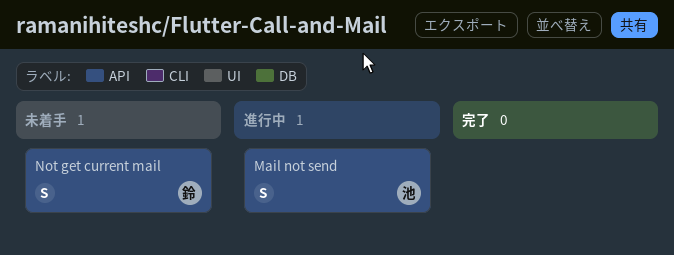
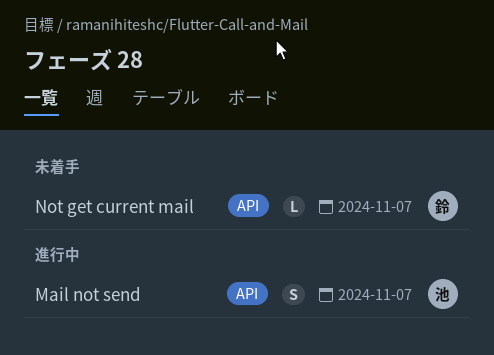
Not get current mail, estimate: S -> L

